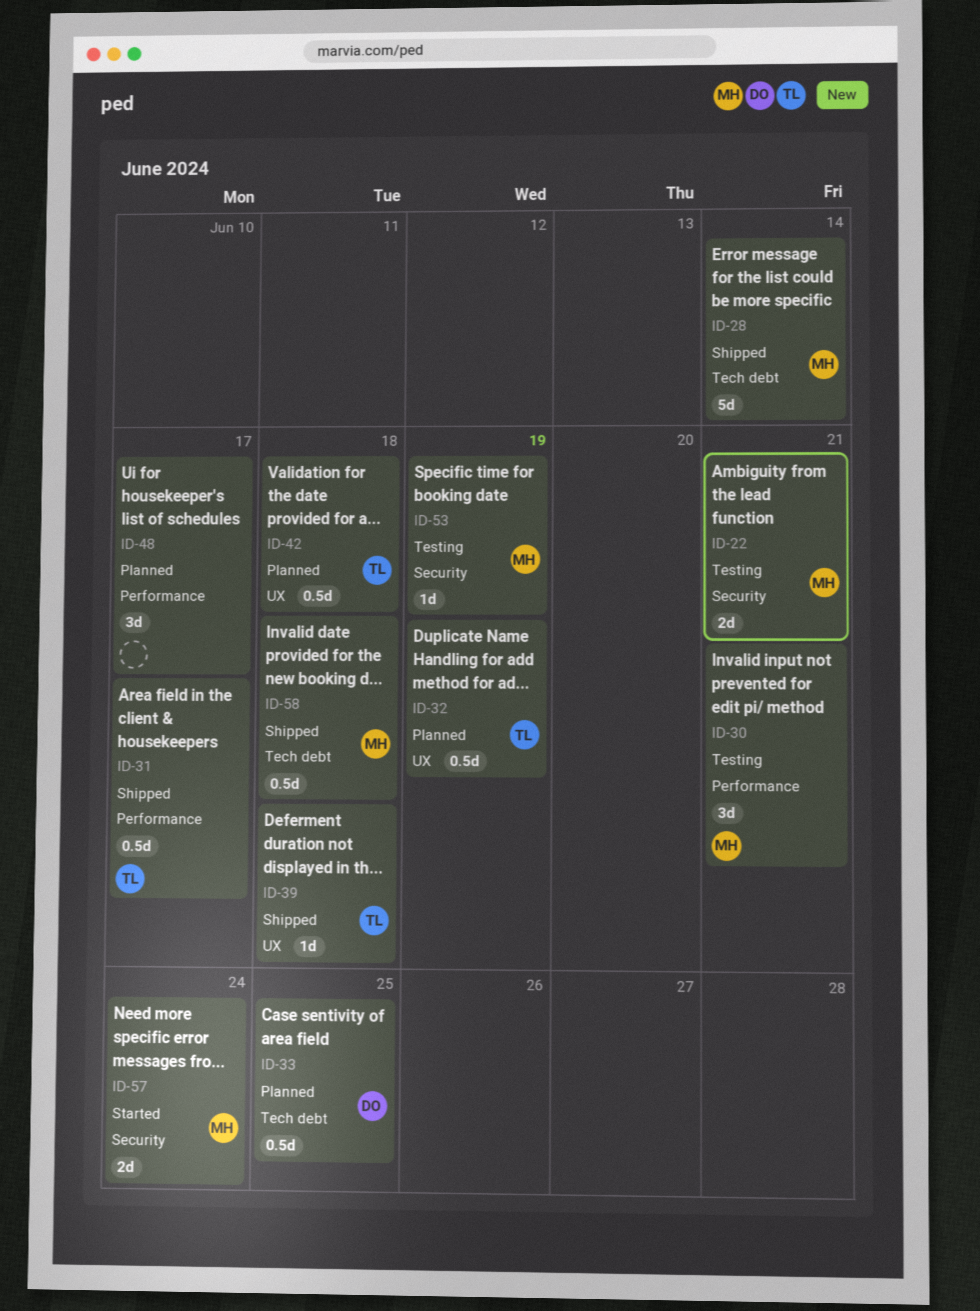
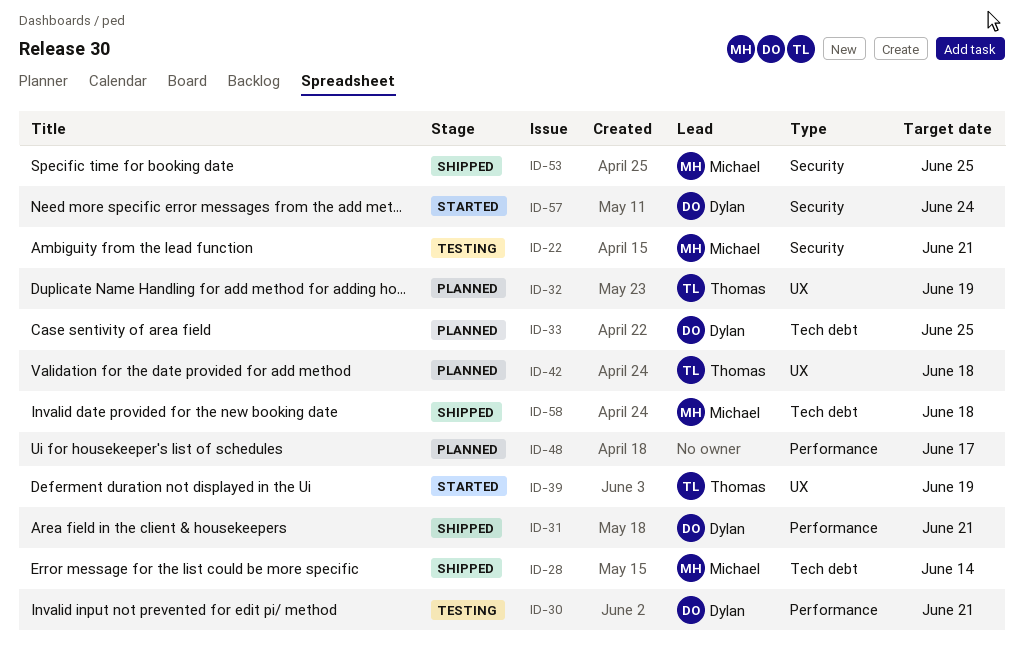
ID-30, owner: Michael -> Dylan
ID-31, owner: Thomas -> Dylan
ID-31, due: Jun 17 -> Jun 21
ID-39, status: Shipped -> Started
ID-39, due: Jun 18 -> Jun 19
ID-53, status: Testing -> Shipped
ID-53, due: Jun 19 -> Jun 25
ID-57, owner: Michael -> Dylan

